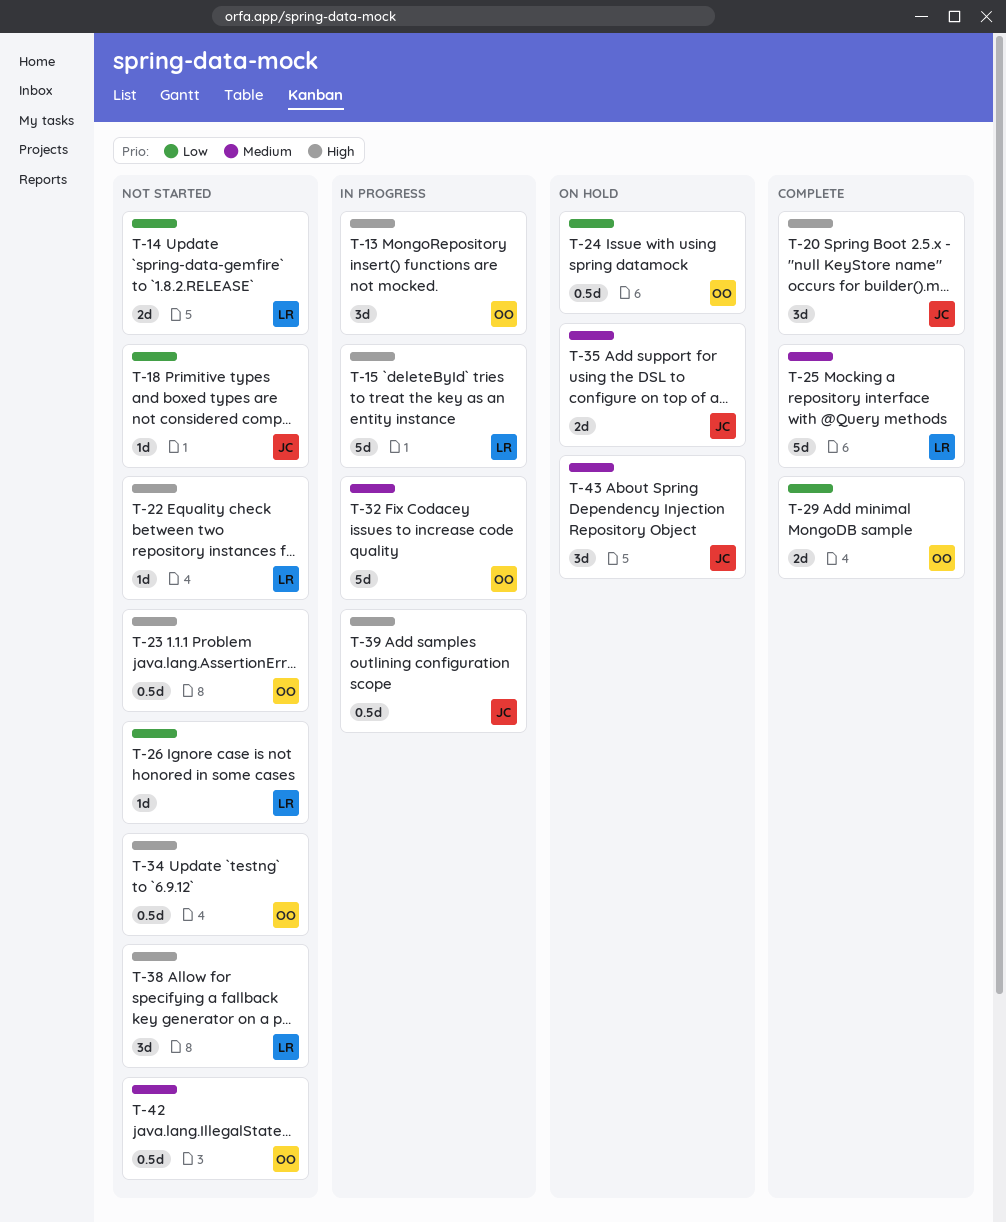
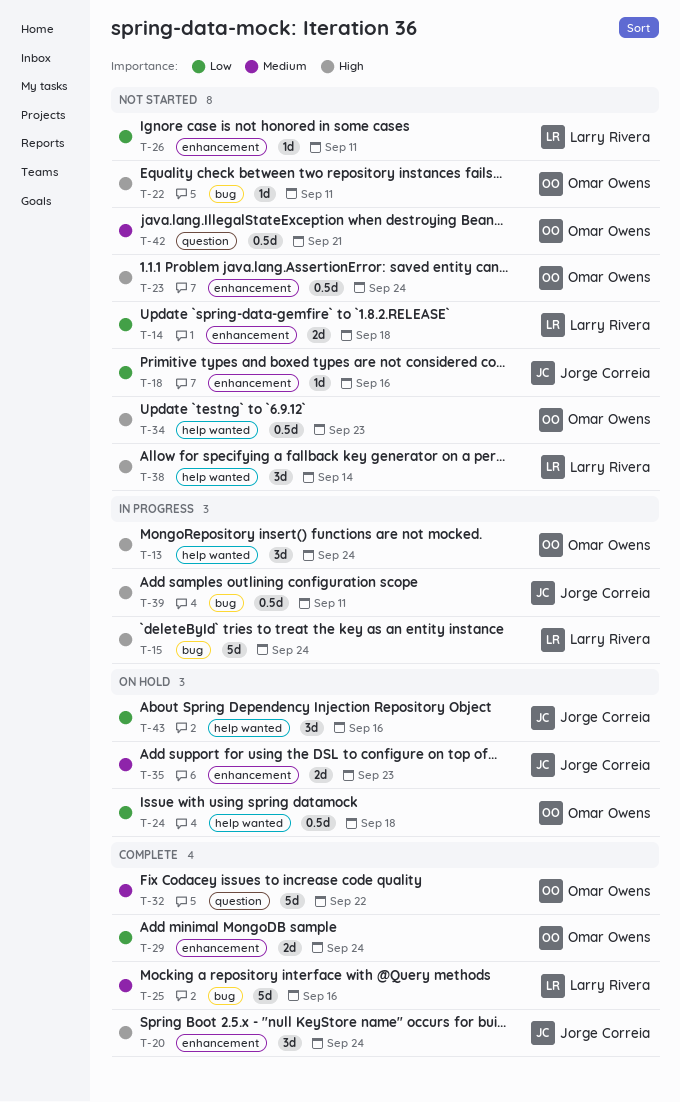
T-22, owner: Larry Rivera -> Omar Owens
T-32, status: In progress -> Complete
T-43, priority: Medium -> Low

